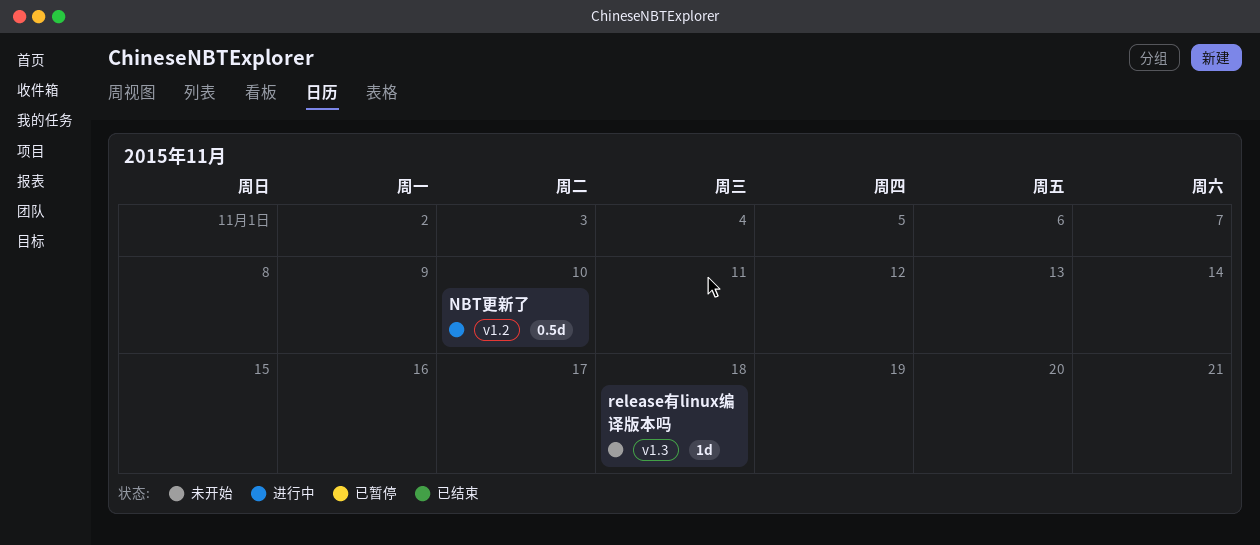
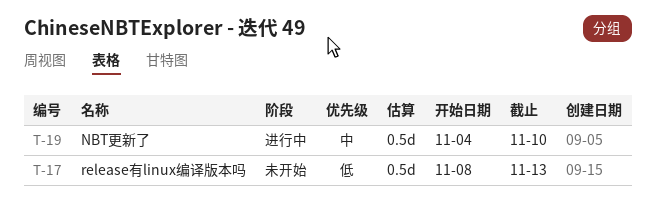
release有linux编译版本吗, estimate: 1d -> 0.5d
release有linux编译版本吗, due: Nov 18 -> Nov 13

